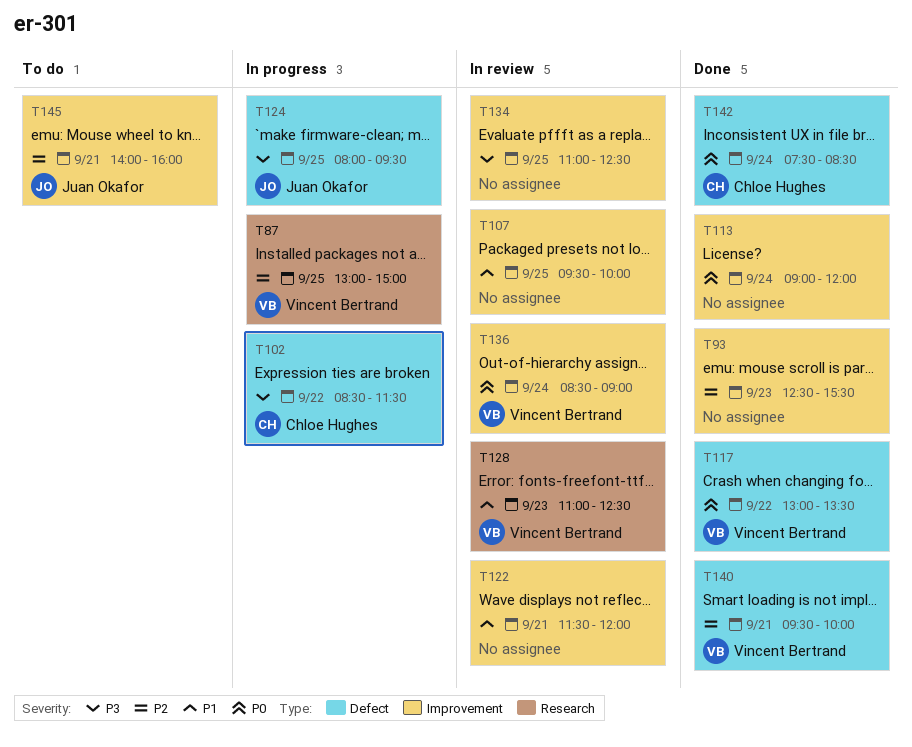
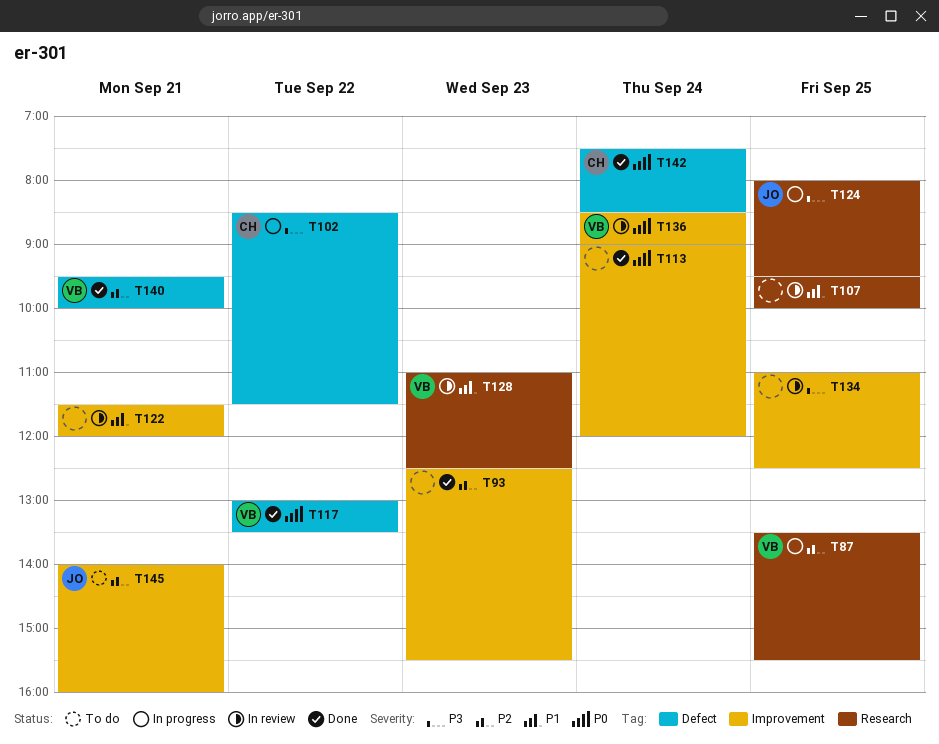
T87, begins: 13:00 -> 13:30
T87, ends: 15:00 -> 15:30
T107, label: Improvement -> Research
T124, label: Defect -> Research

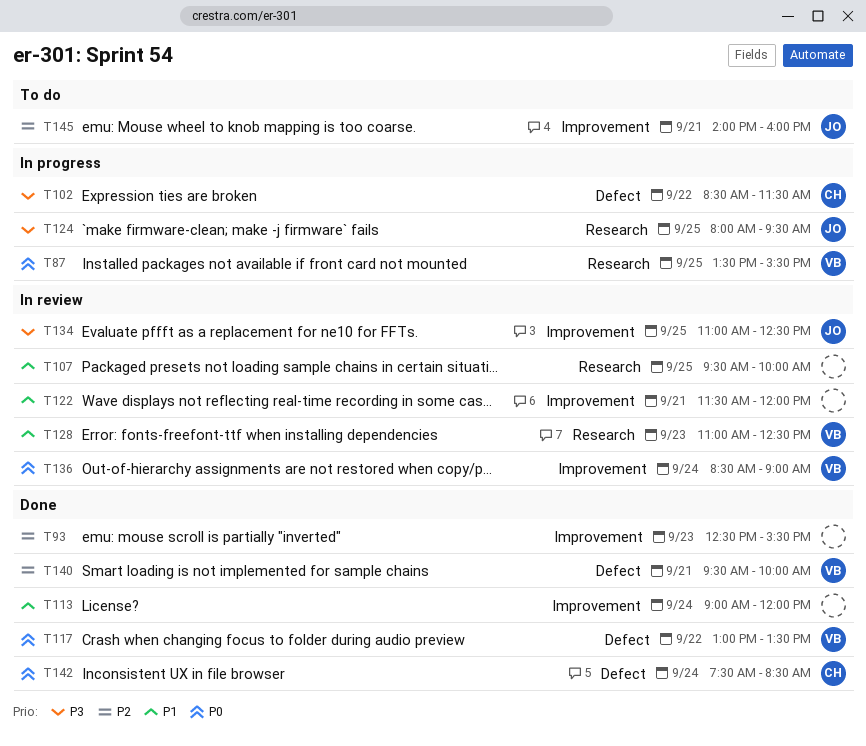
T87, priority: P2 -> P0
T113, priority: P0 -> P1
T134, owner: none -> JO

